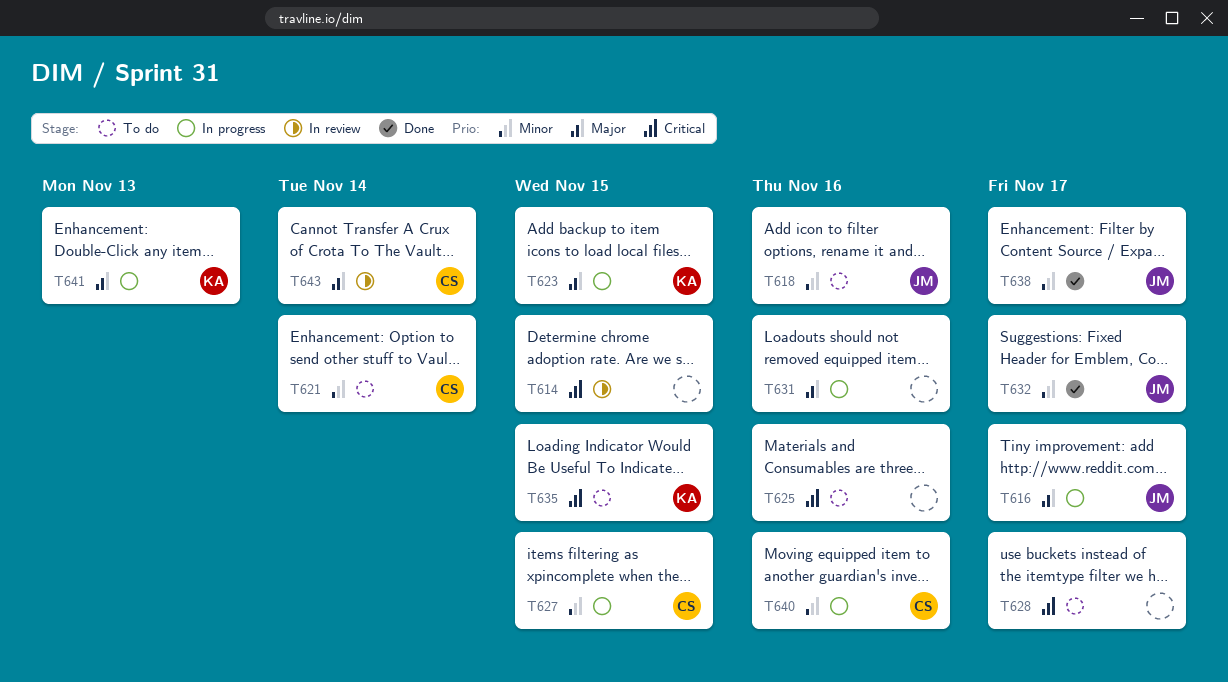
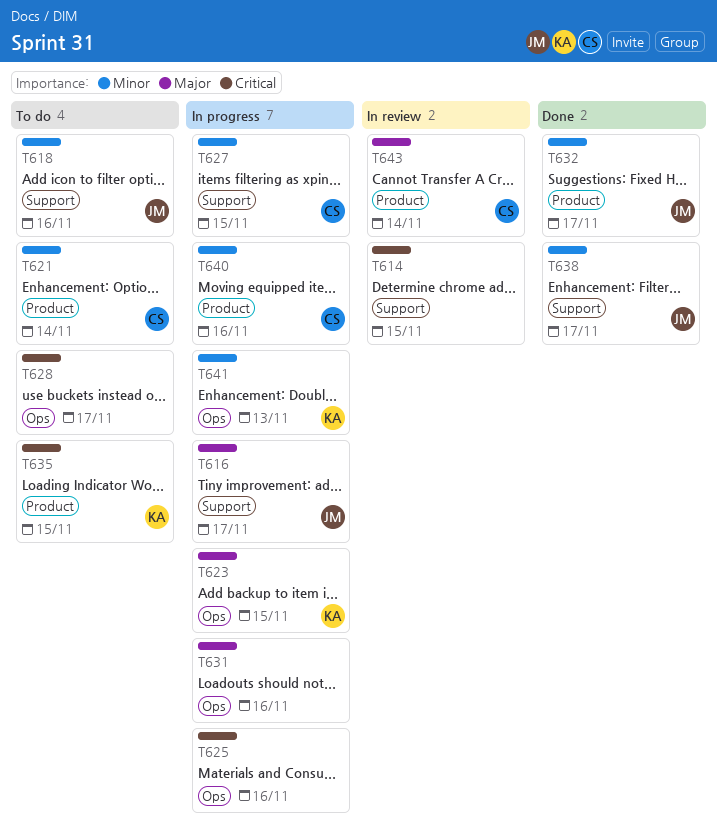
T625, status: To do -> In progress
T641, priority: Major -> Minor

